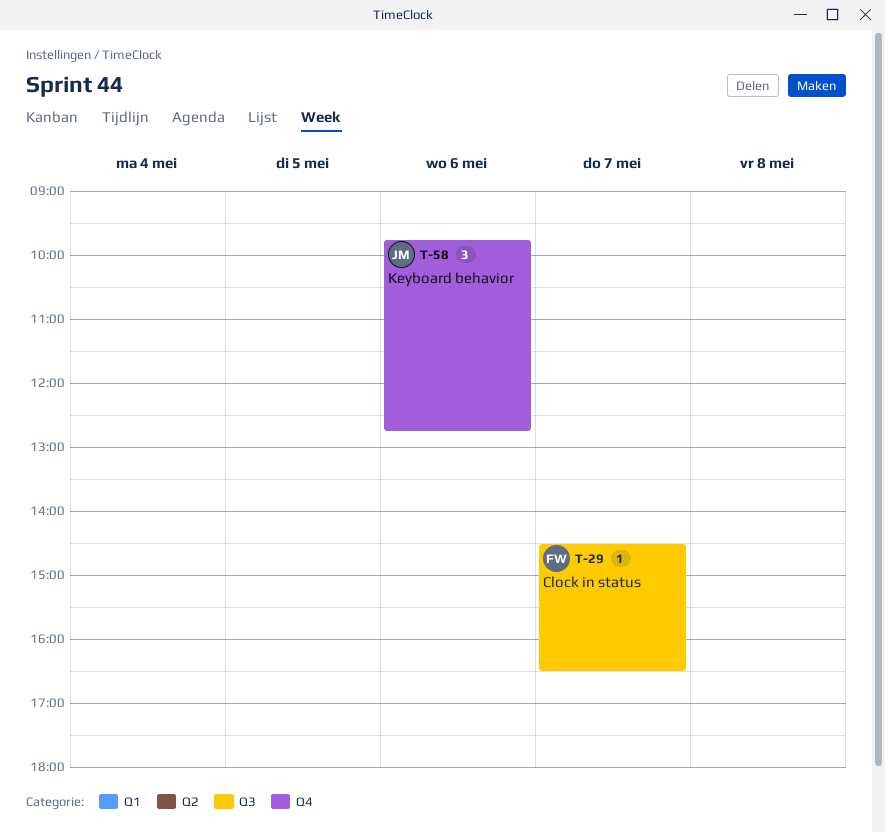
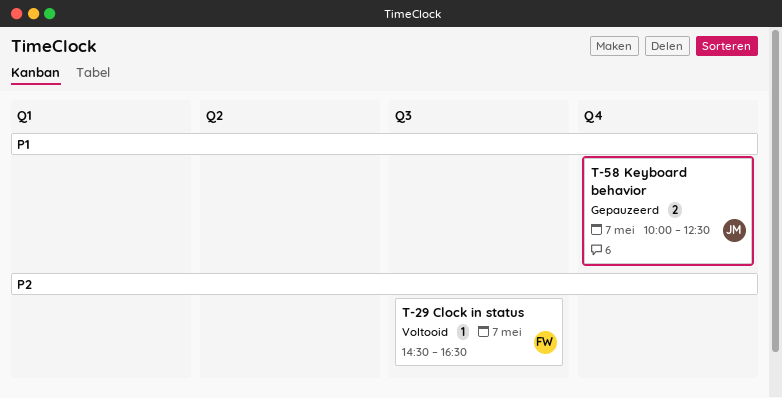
T-58, estimate: 3 -> 2
T-58, day: May 6 -> May 7
T-58, begins: 09:45 -> 10:00
T-58, ends: 12:45 -> 12:30

